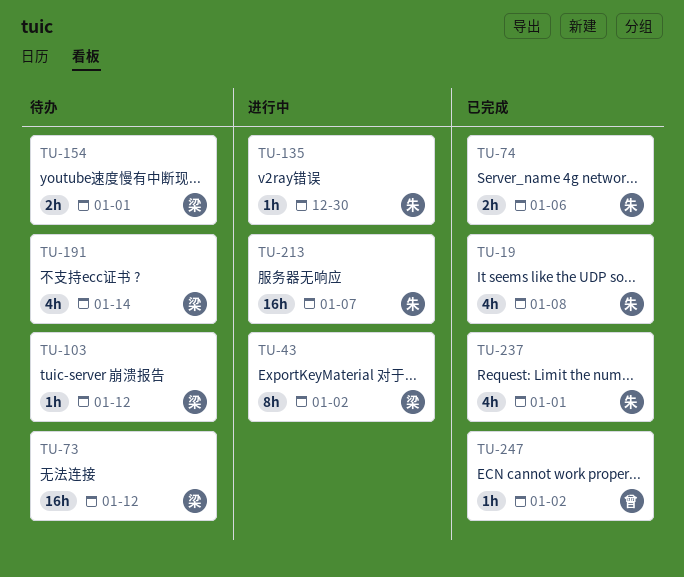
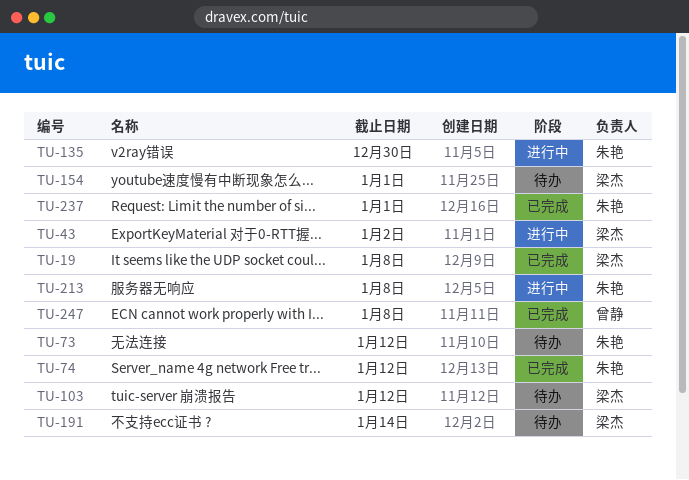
TU-19, owner: 朱艳 -> 梁杰
TU-73, owner: 梁杰 -> 朱艳
TU-74, due: Jan 6 -> Jan 12
TU-213, due: Jan 7 -> Jan 8
TU-247, due: Jan 2 -> Jan 8

